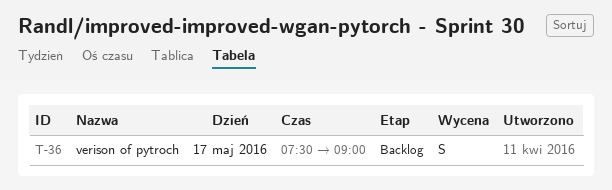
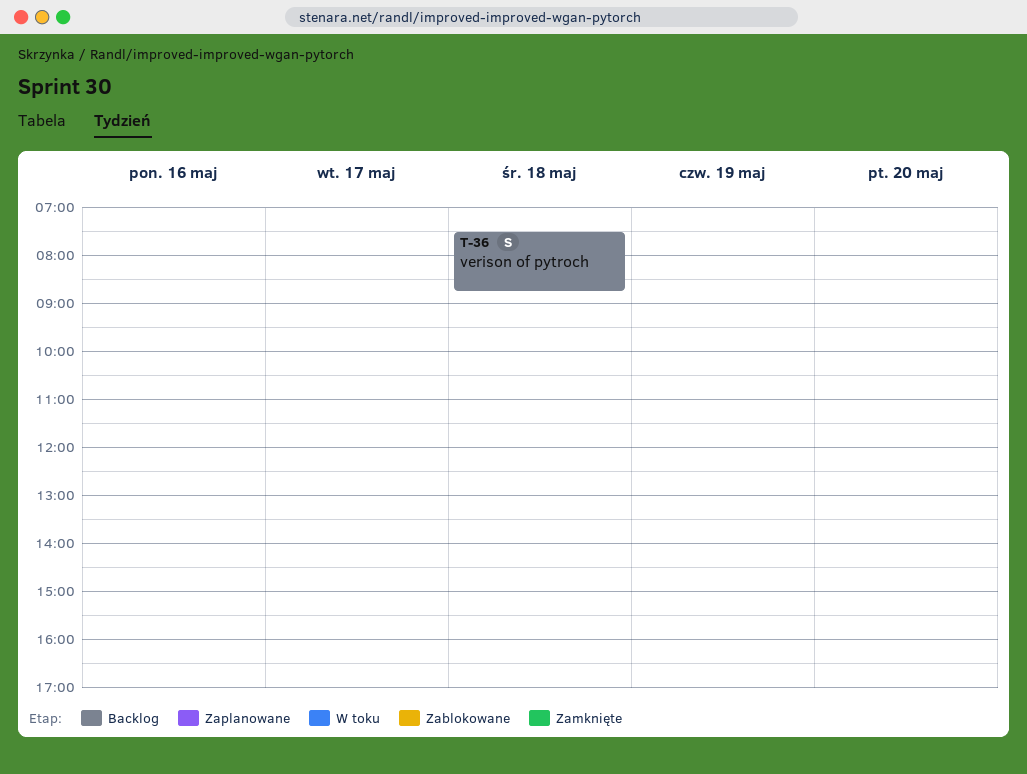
T-36, day: May 17 -> May 18
T-36, ends: 09:00 -> 08:45

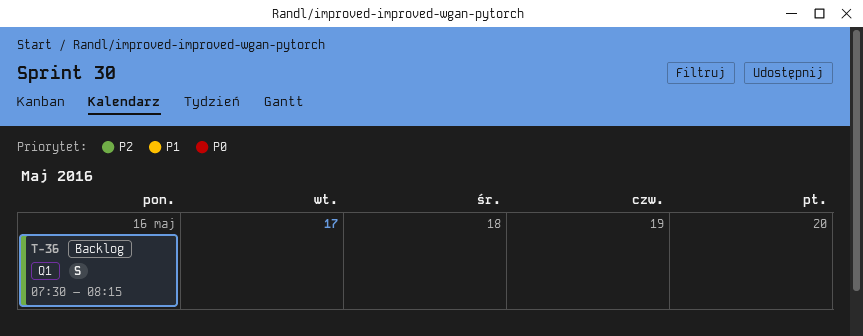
T-36, day: May 18 -> May 16
T-36, ends: 08:45 -> 08:15

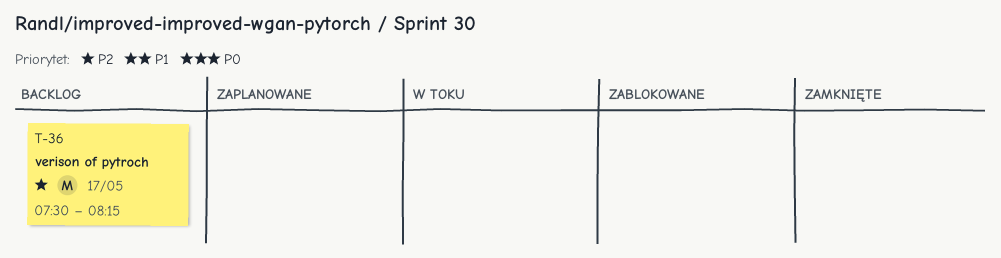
T-36, estimate: S -> M
T-36, day: May 16 -> May 17

